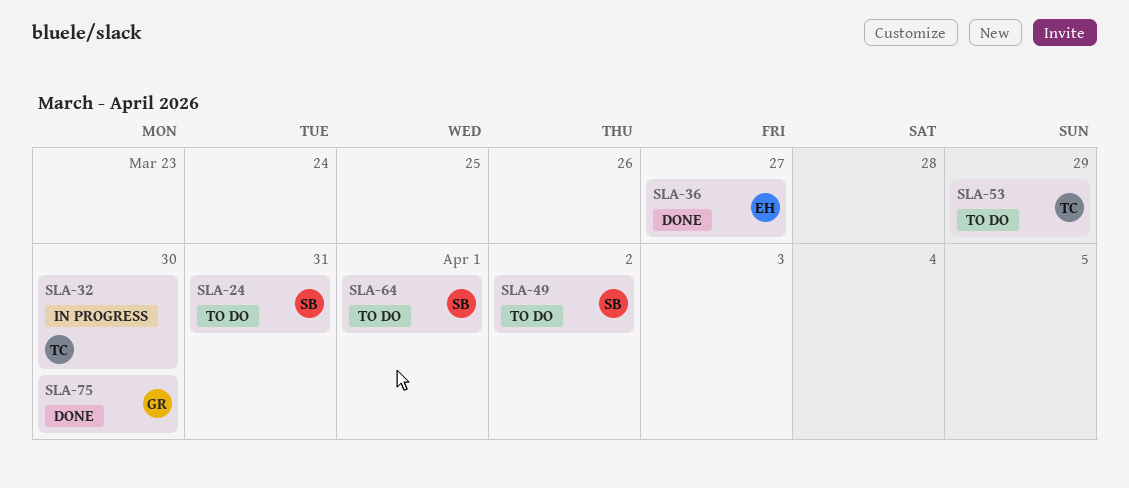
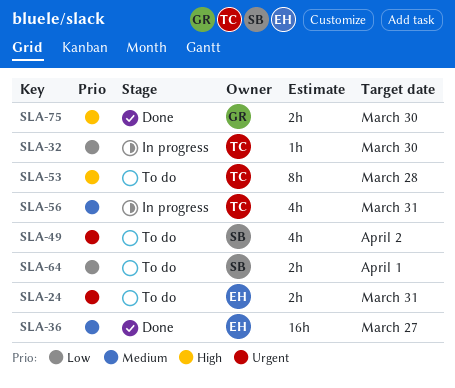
SLA-24, owner: SB -> EH
SLA-53, due: Mar 29 -> Mar 28
SLA-56: none -> present

